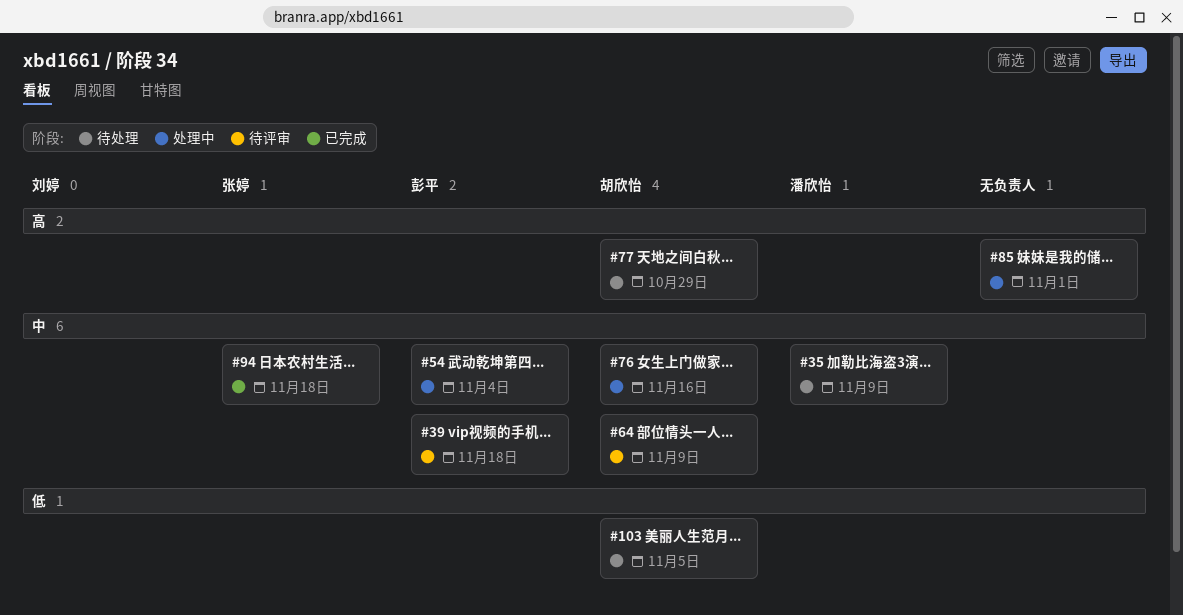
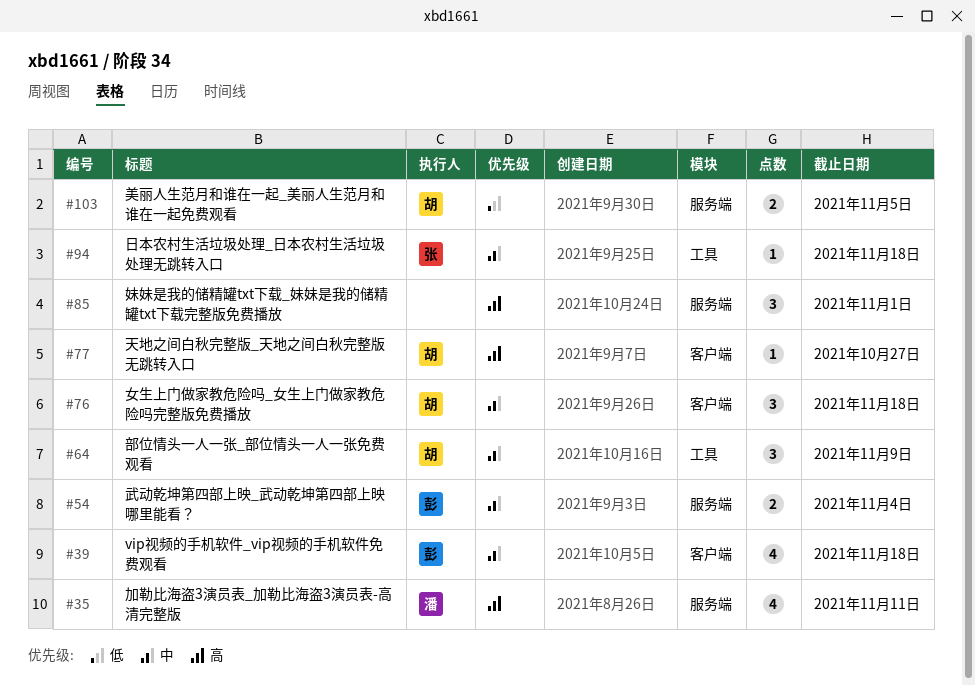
#35, priority: 中 -> 高
#35, due: Nov 9 -> Nov 11
#76, due: Nov 16 -> Nov 18
#77, due: Oct 29 -> Oct 27

